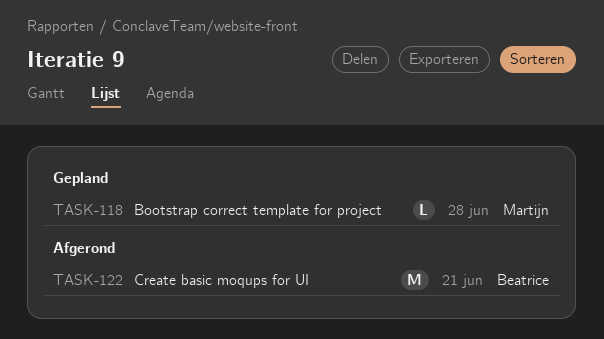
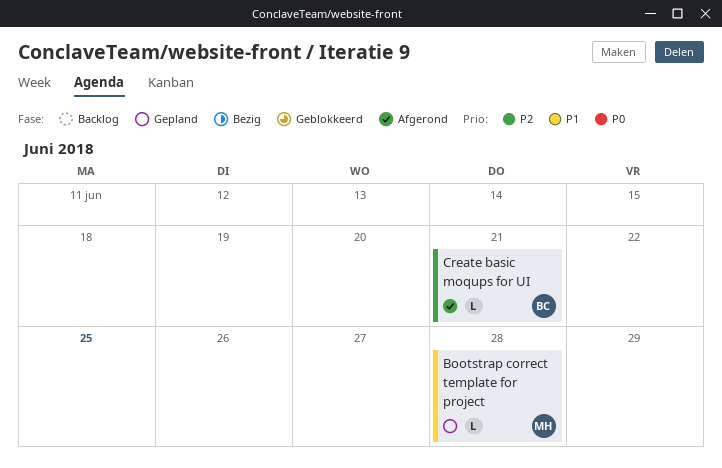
Create basic moqups for UI, estimate: M -> L

